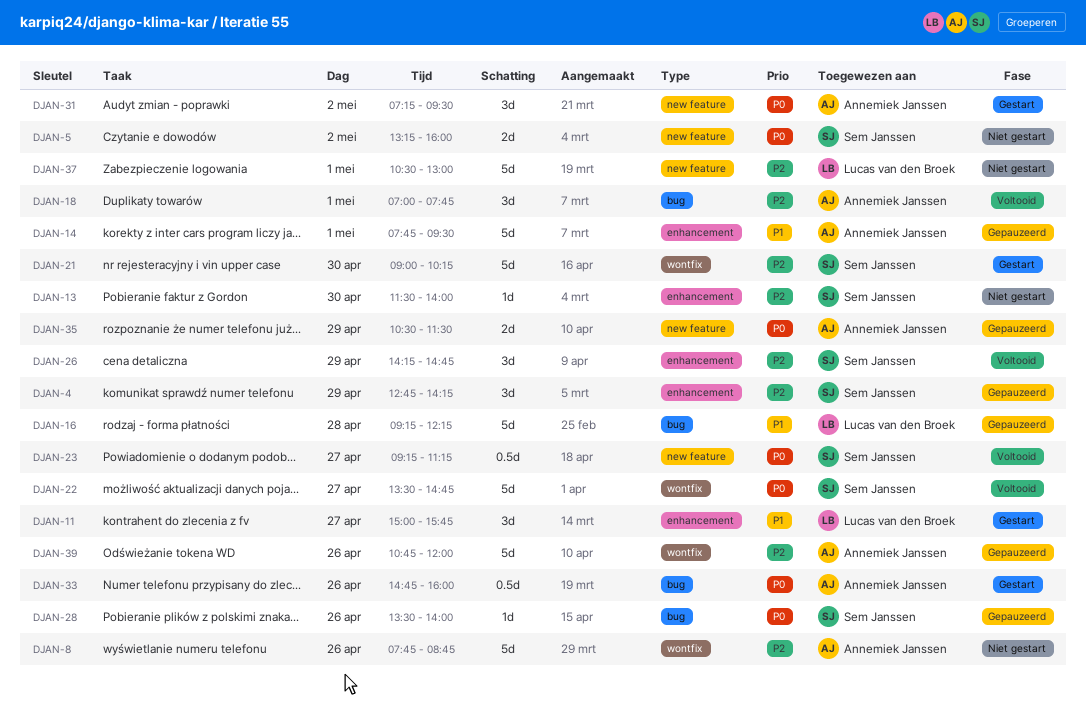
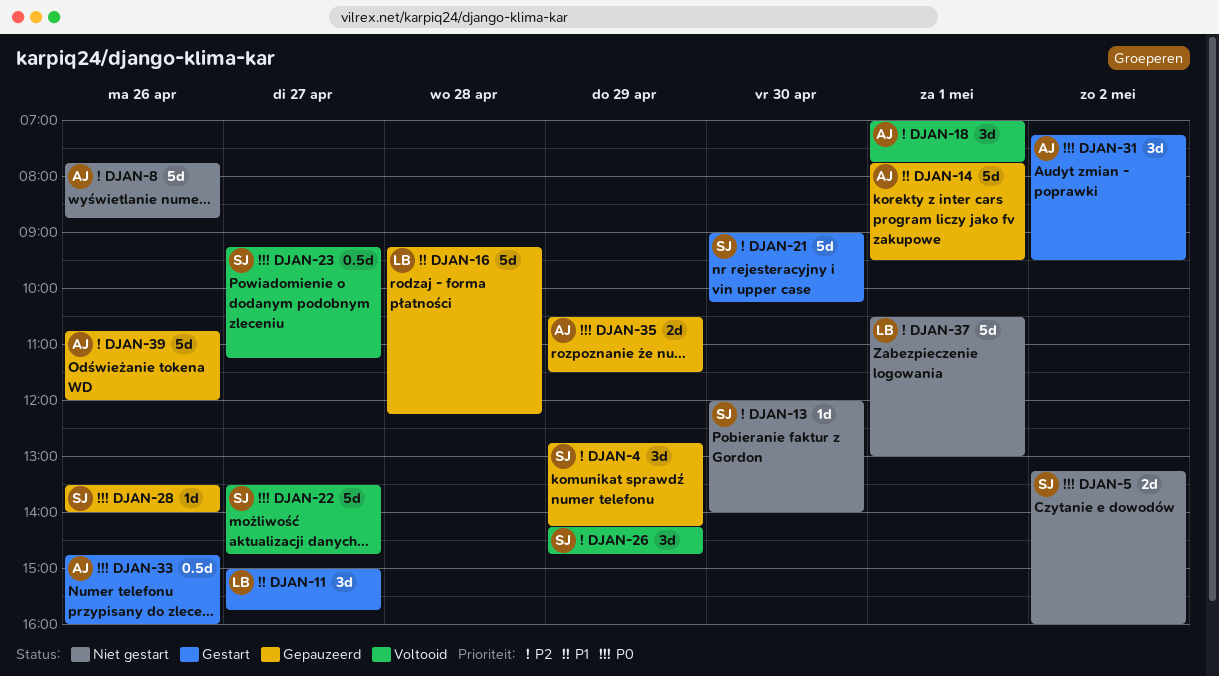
DJAN-13, begins: 11:30 -> 12:00

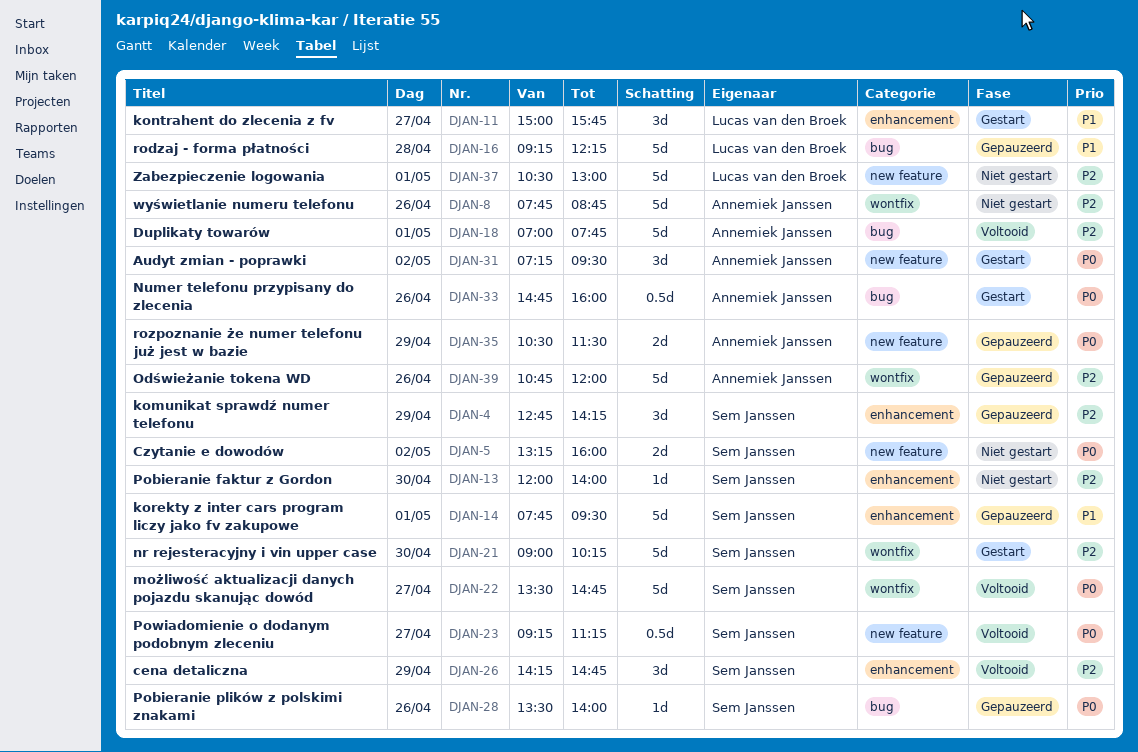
DJAN-14, owner: Annemiek Janssen -> Sem Janssen
DJAN-18, estimate: 3d -> 5d

